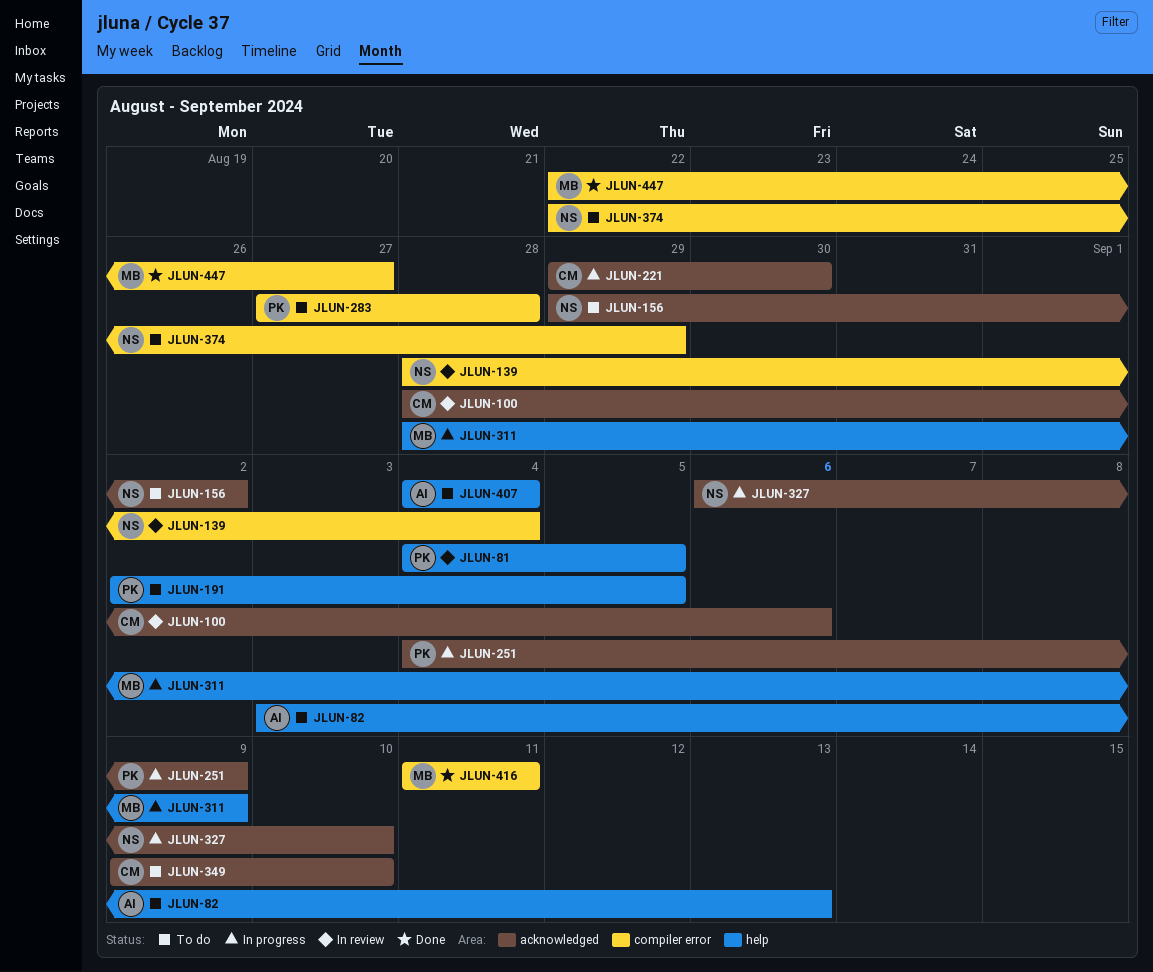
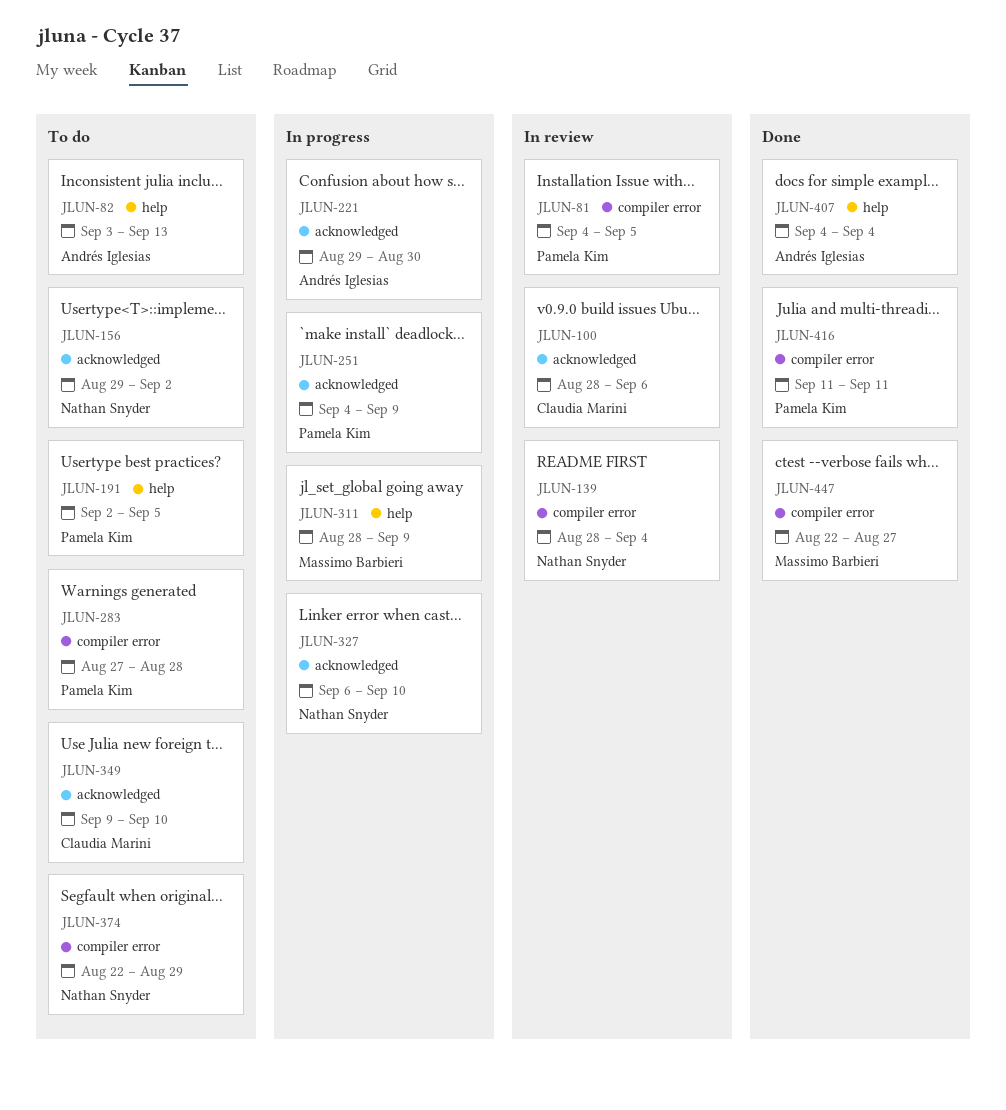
JLUN-81, label: help -> compiler error
JLUN-221, owner: Claudia Marini -> Andrés Iglesias
JLUN-407, status: To do -> Done
JLUN-416, owner: Massimo Barbieri -> Pamela Kim

